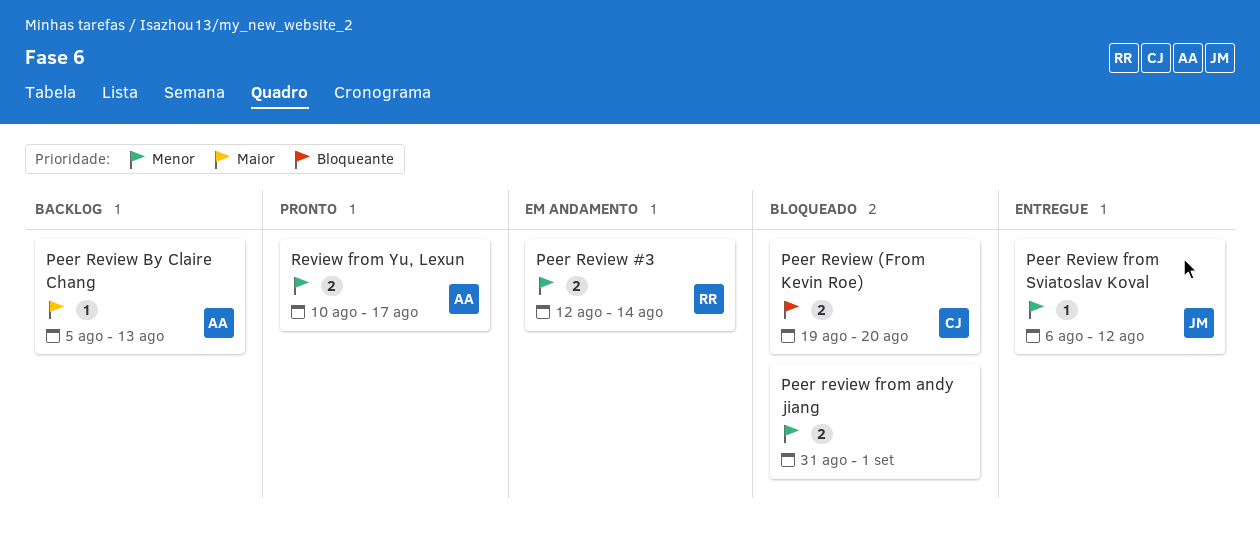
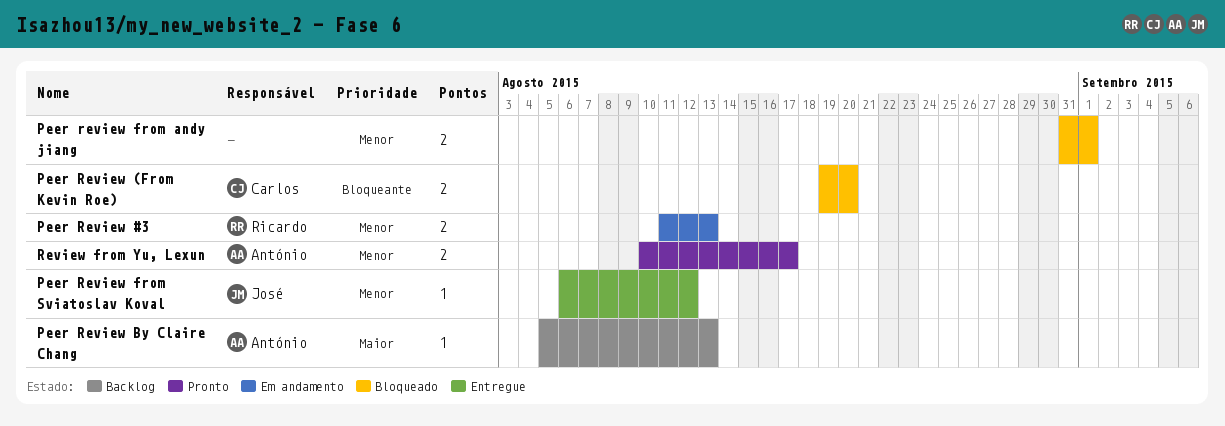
Peer Review #3, start: Aug 12 -> Aug 11
Peer Review #3, due: Aug 14 -> Aug 13

